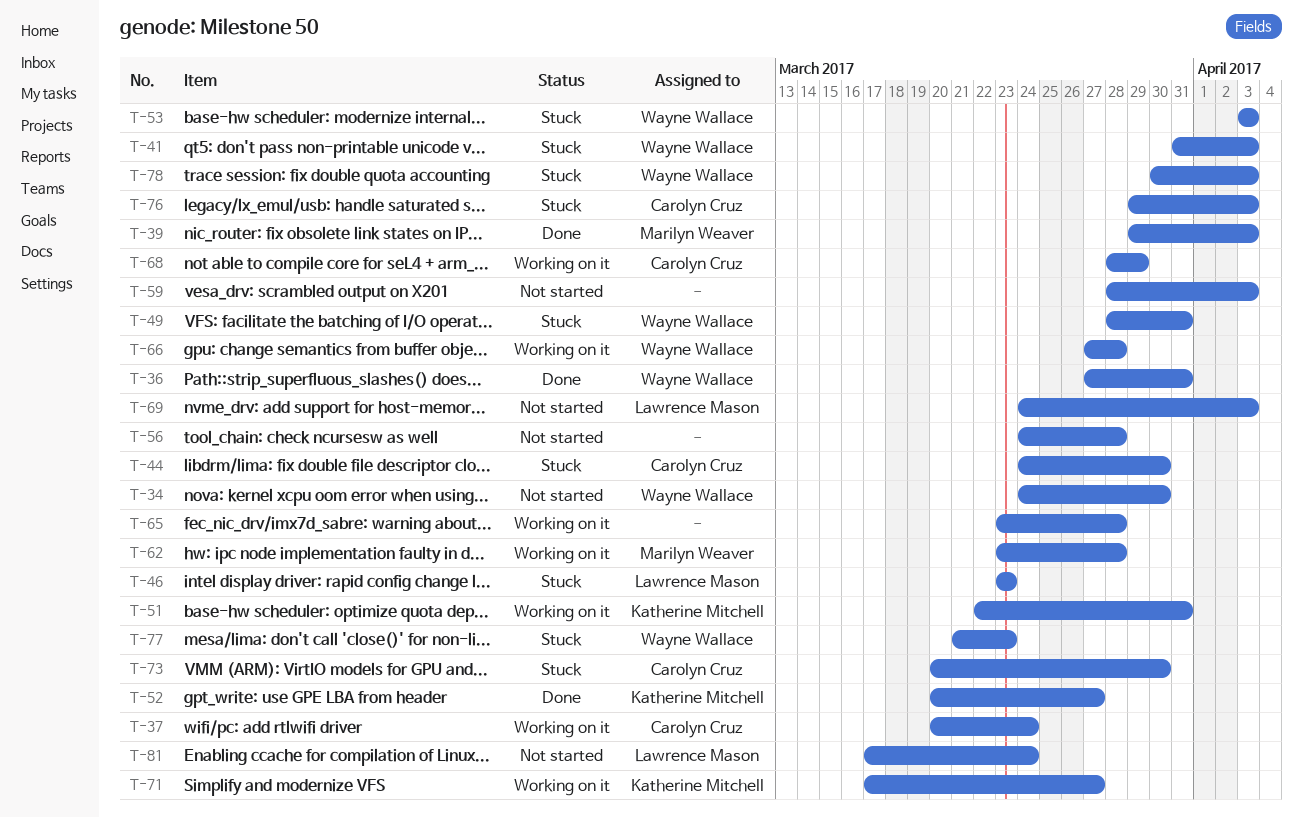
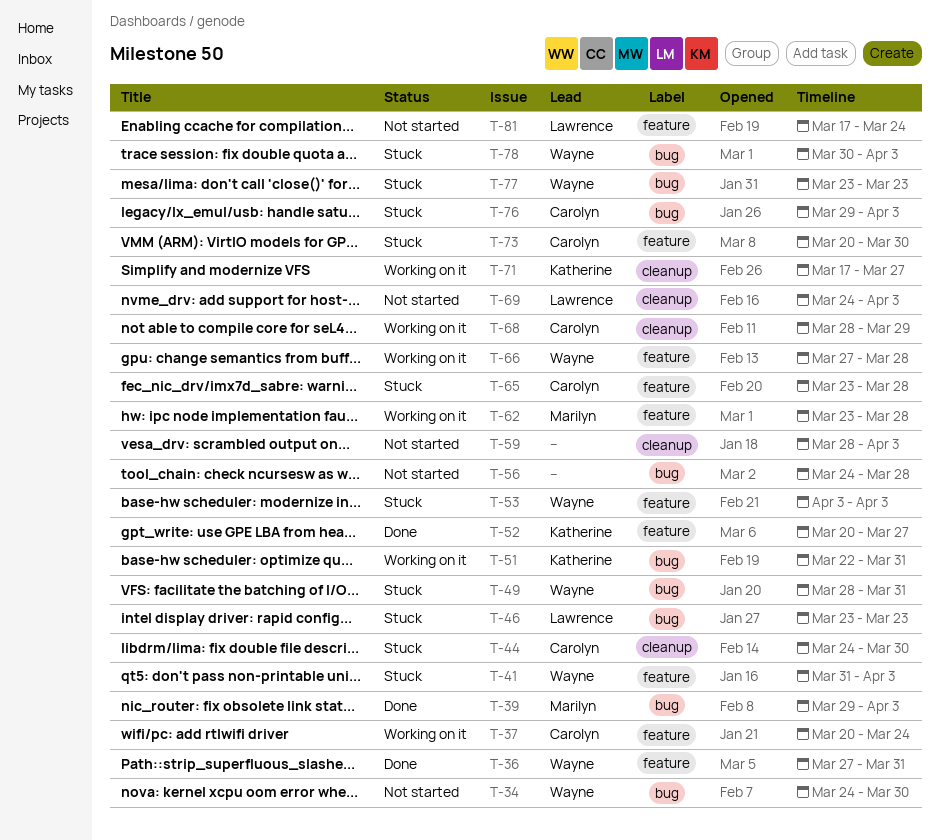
T-65, status: Working on it -> Stuck
T-65, owner: none -> Carolyn Cruz
T-77, start: Mar 21 -> Mar 23

